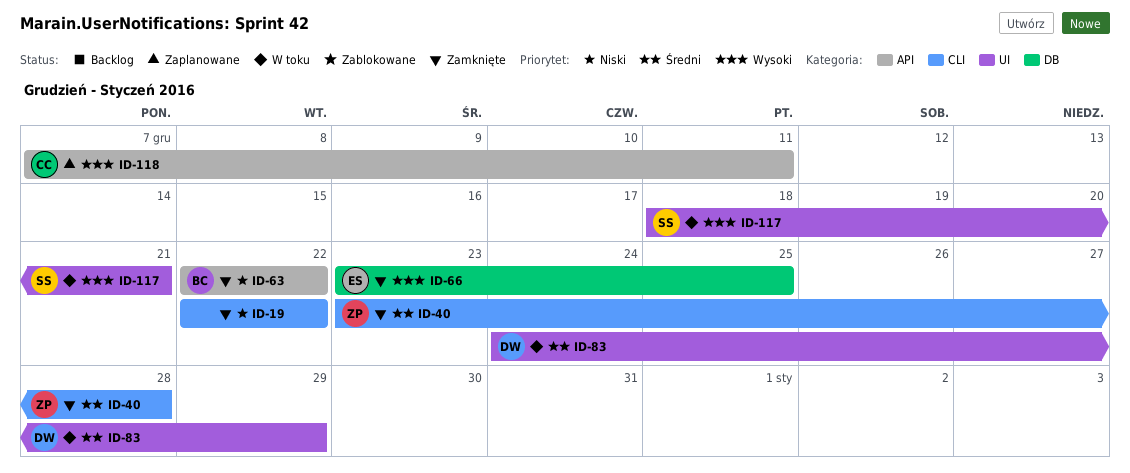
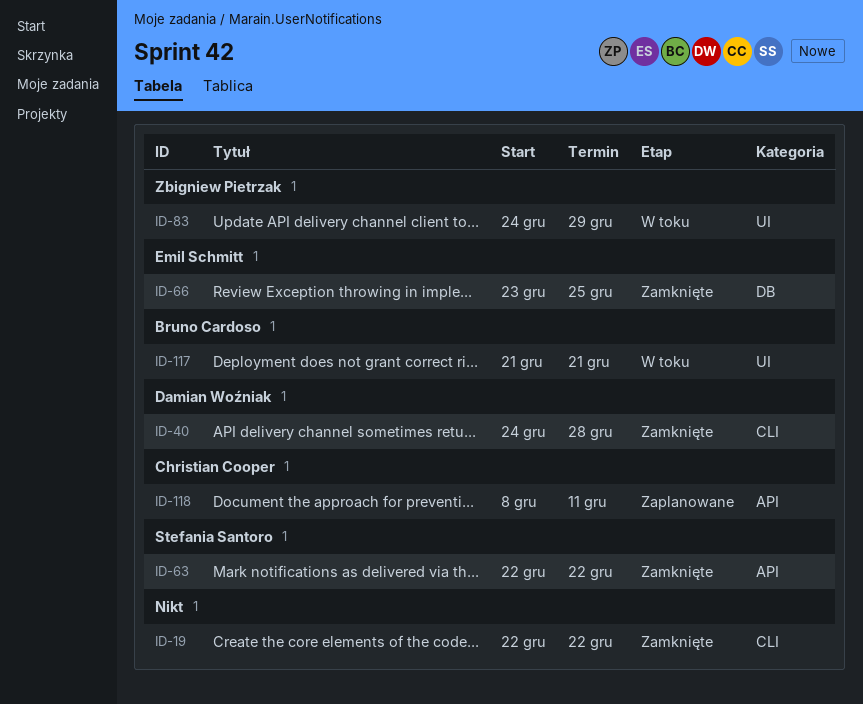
ID-40, owner: Zbigniew Pietrzak -> Damian Woźniak
ID-40, start: Dec 23 -> Dec 24
ID-63, owner: Bruno Cardoso -> Stefania Santoro
ID-83, owner: Damian Woźniak -> Zbigniew Pietrzak
ID-117, owner: Stefania Santoro -> Bruno Cardoso
ID-117, start: Dec 18 -> Dec 21
ID-118, start: Dec 7 -> Dec 8

